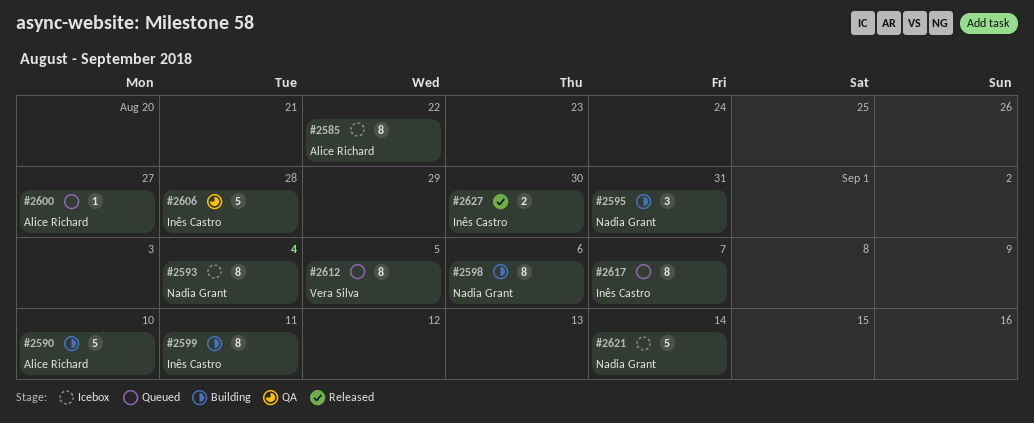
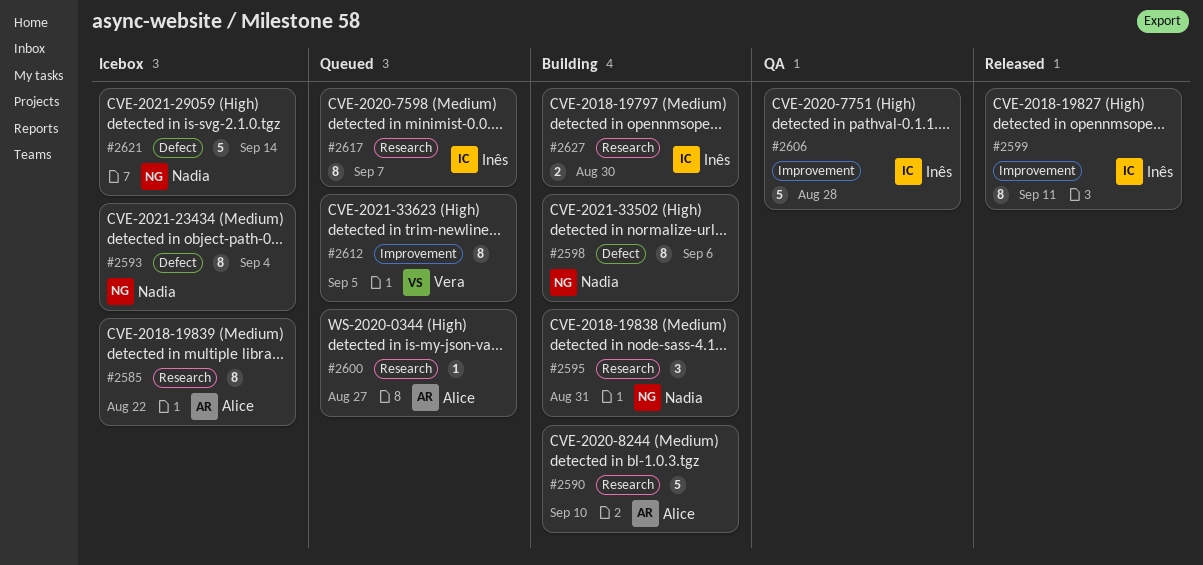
#2599, status: Building -> Released
#2627, status: Released -> Building

